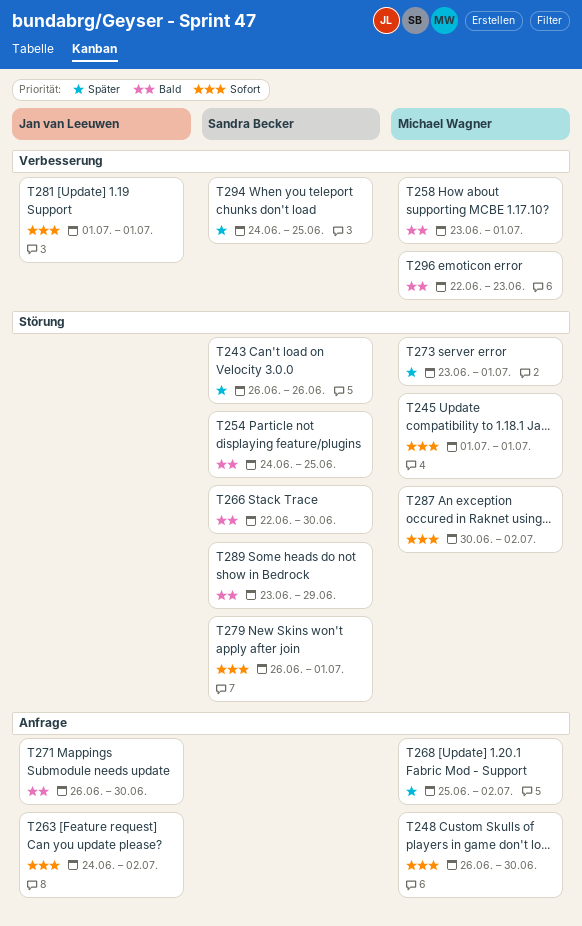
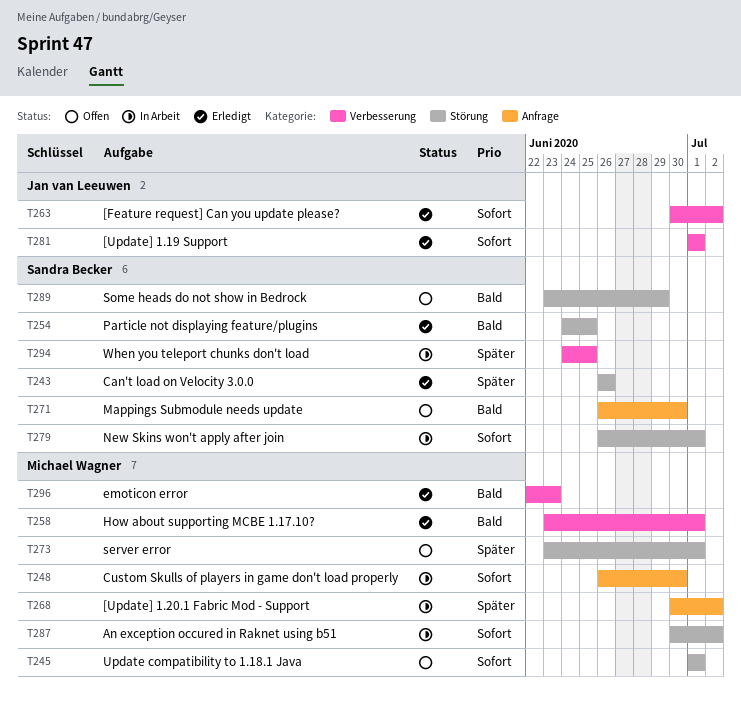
T263, label: Anfrage -> Verbesserung
T263, start: Jun 24 -> Jun 30
T266: present -> none
T268, start: Jun 25 -> Jun 30
T271, owner: Jan van Leeuwen -> Sandra Becker

